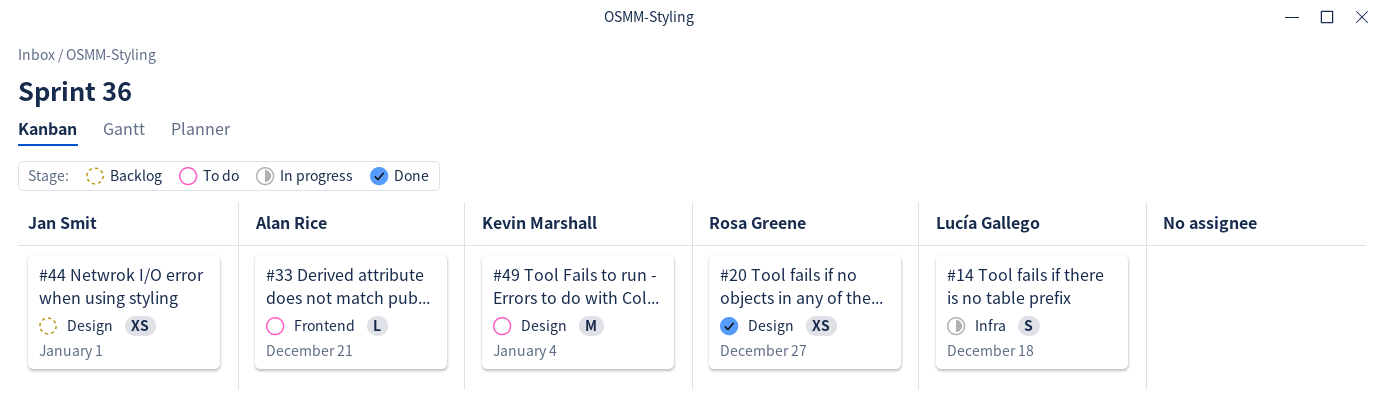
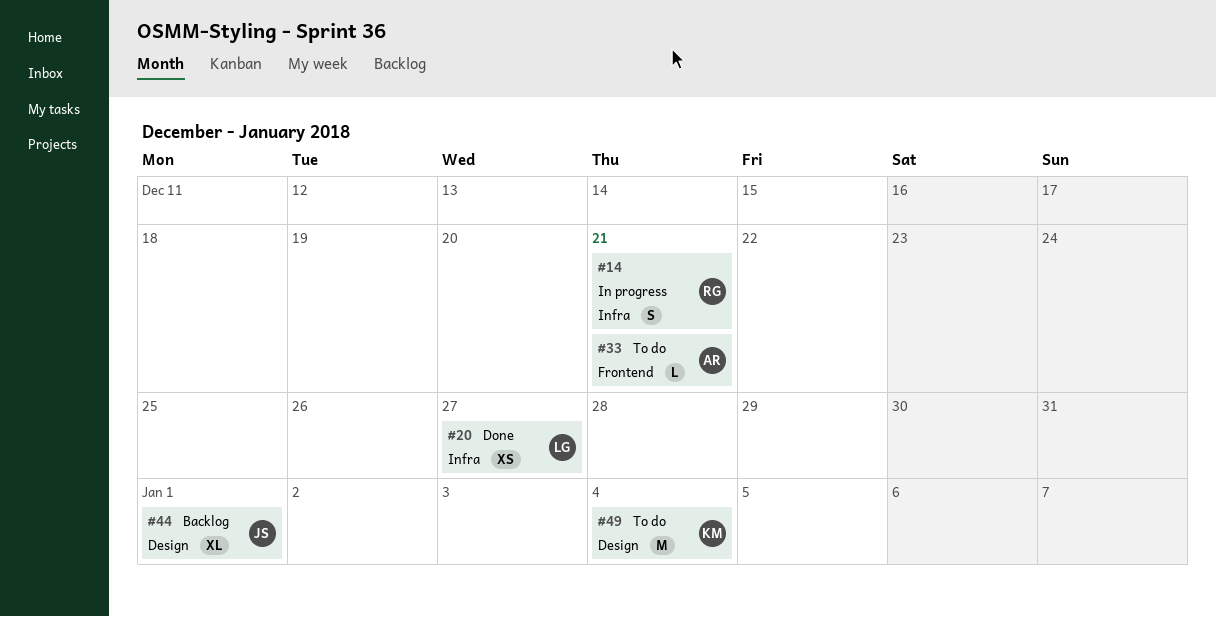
#14, owner: Lucía Gallego -> Rosa Greene
#14, due: Dec 18 -> Dec 21
#20, owner: Rosa Greene -> Lucía Gallego
#20, label: Design -> Infra
#44, estimate: XS -> XL

